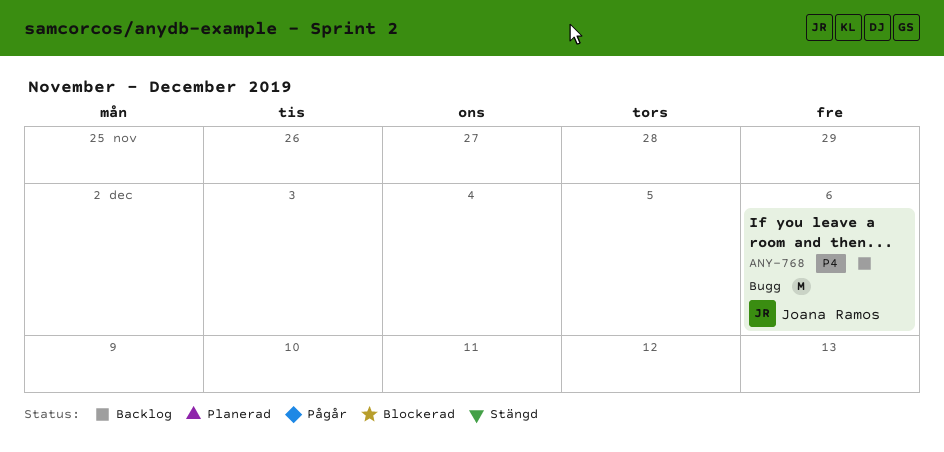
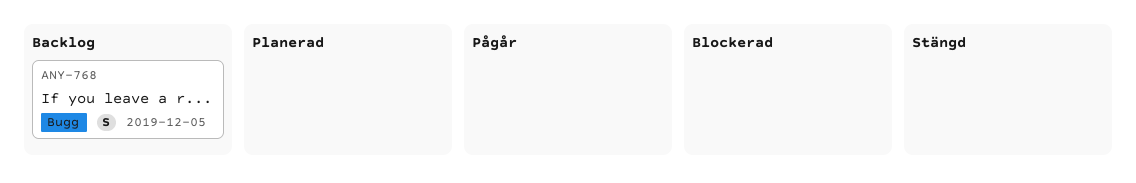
ANY-768, estimate: M -> S
ANY-768, due: Dec 6 -> Dec 5

